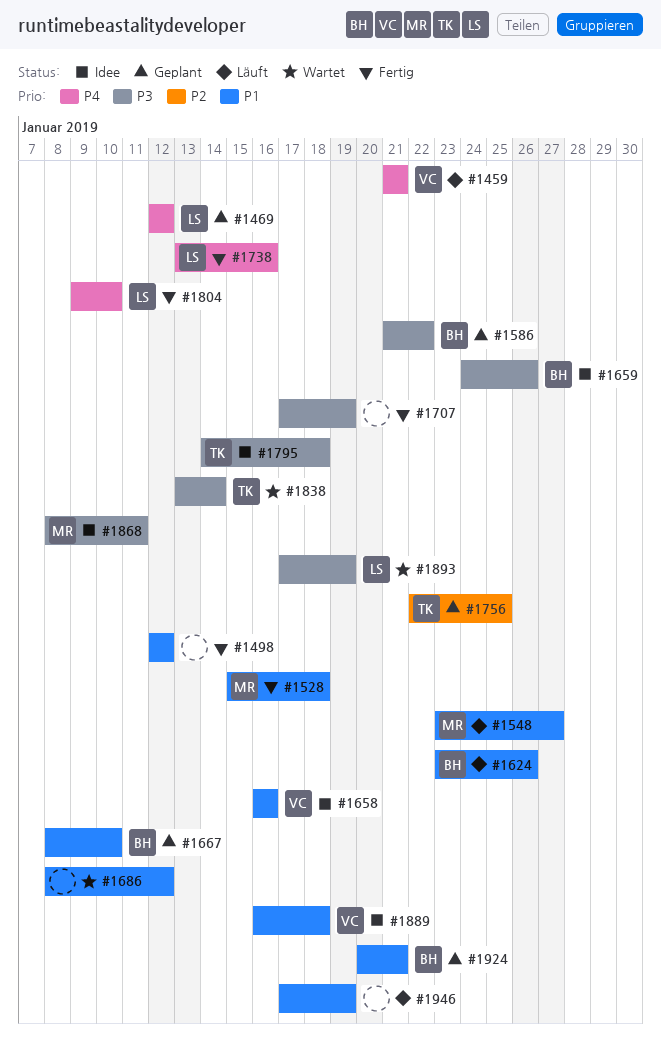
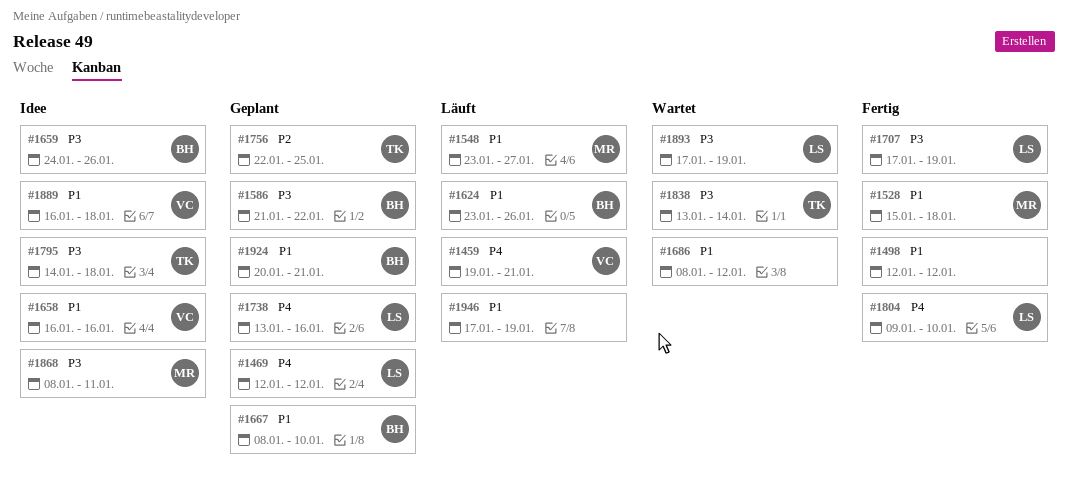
#1459, start: Jan 21 -> Jan 19
#1707, owner: none -> LS
#1738, status: Fertig -> Geplant

